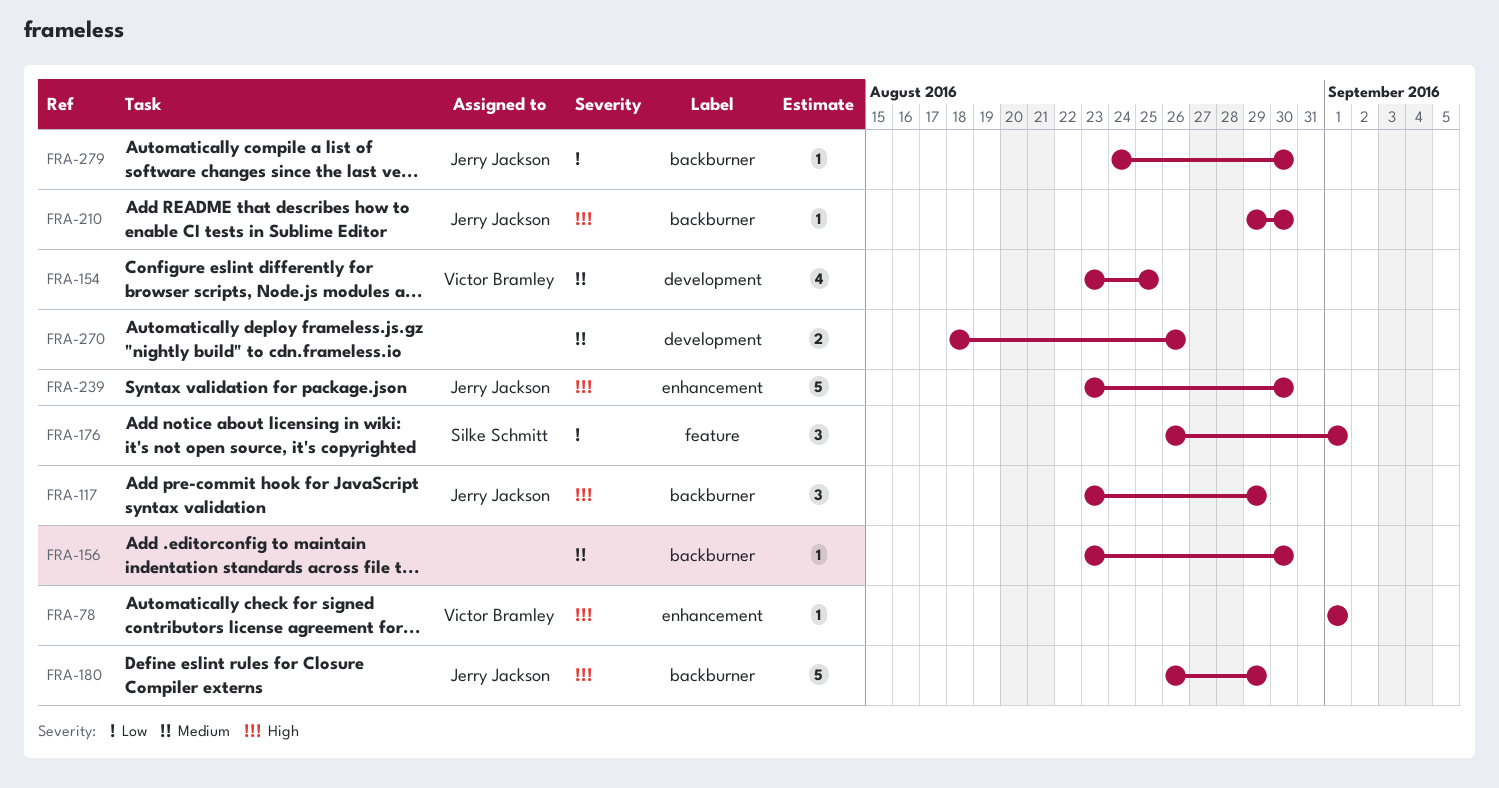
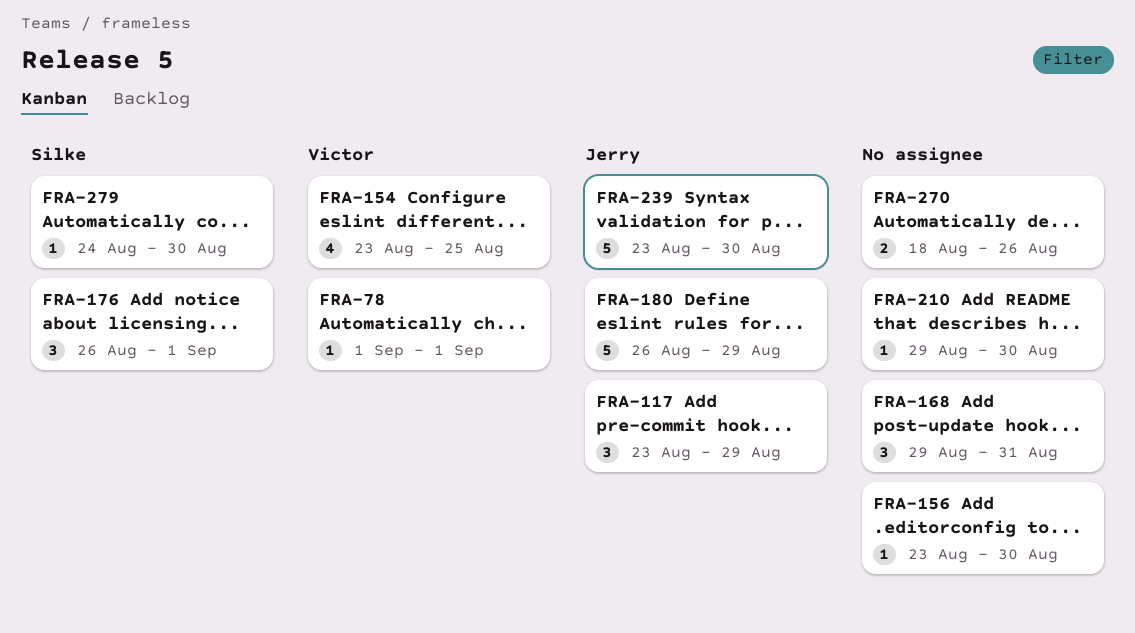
FRA-168: none -> present
FRA-210, owner: Jerry Jackson -> none
FRA-279, owner: Jerry Jackson -> Silke Schmitt

